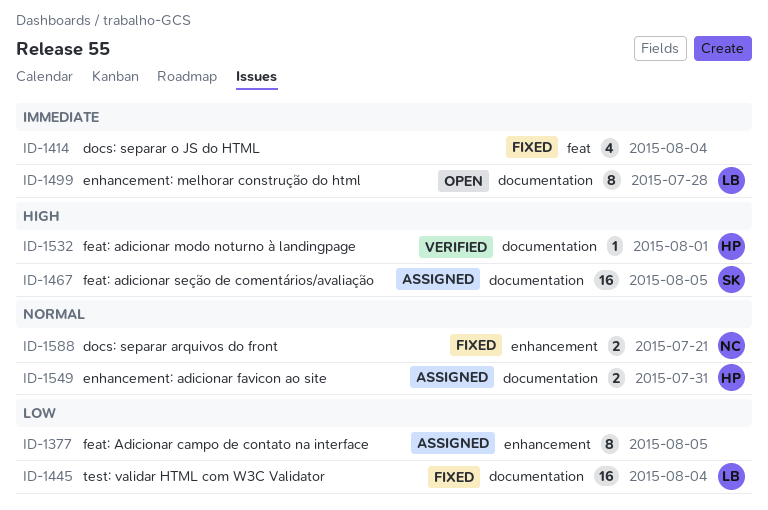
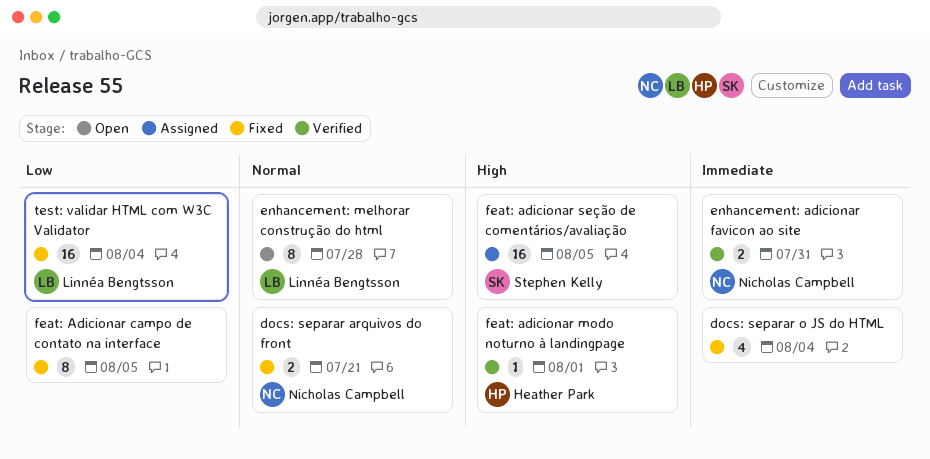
enhancement: adicionar favicon ao site, status: Assigned -> Verified
enhancement: adicionar favicon ao site, owner: Heather Park -> Nicholas Campbell
enhancement: adicionar favicon ao site, priority: Normal -> Immediate
enhancement: melhorar construção do html, priority: Immediate -> Normal
feat: Adicionar campo de contato na interface, status: Assigned -> Fixed

